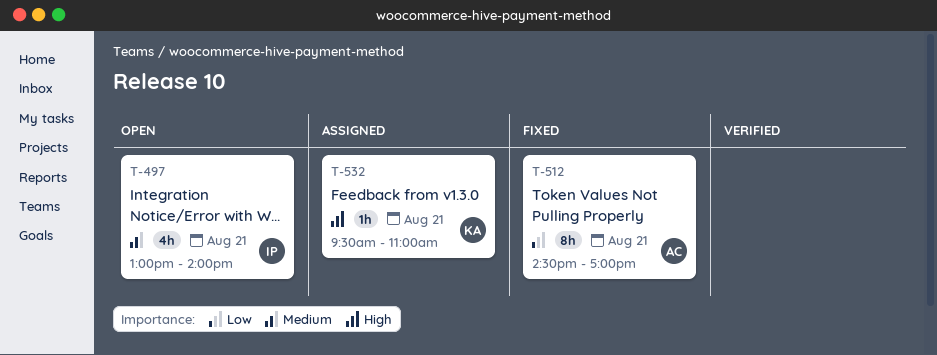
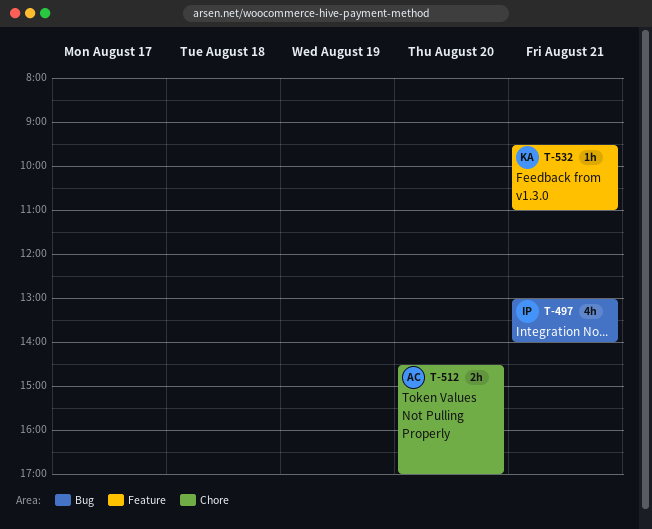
T-512, estimate: 8h -> 2h
T-512, day: Aug 21 -> Aug 20

